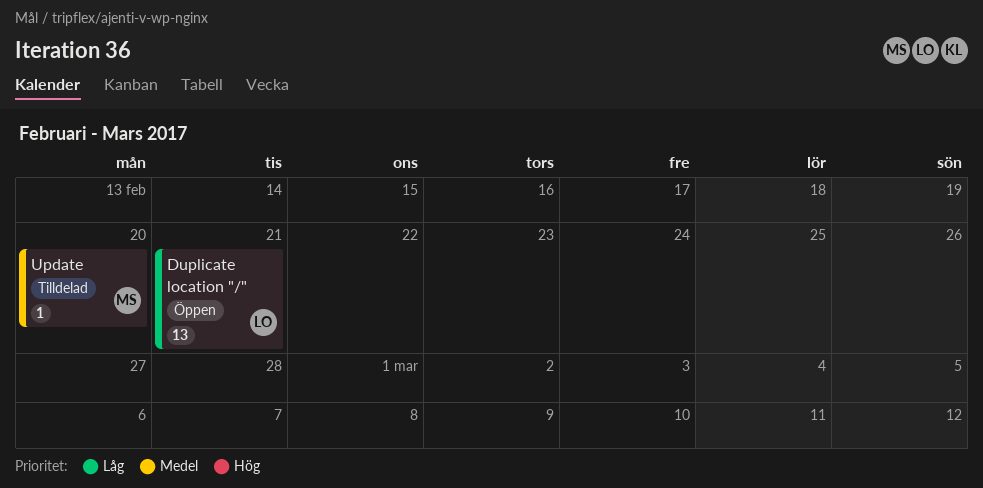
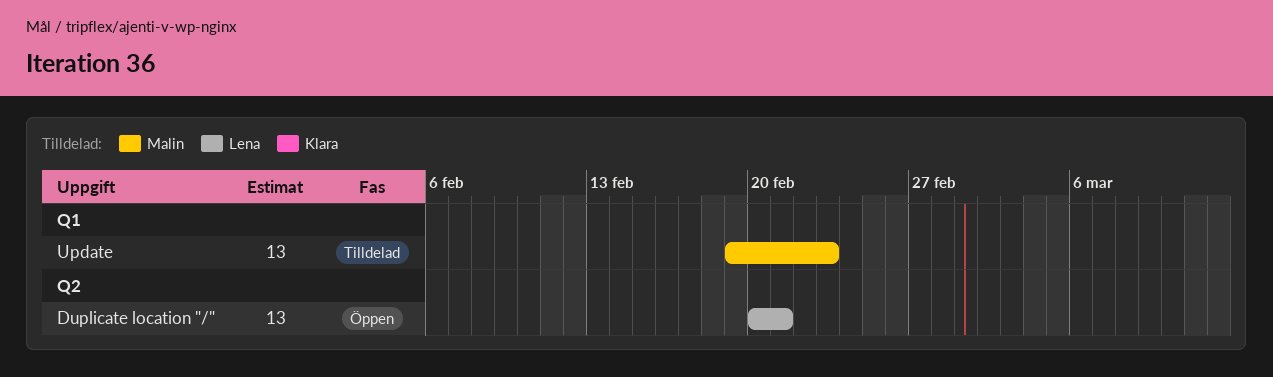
Update, estimate: 1 -> 13
Update, due: Feb 20 -> Feb 23

